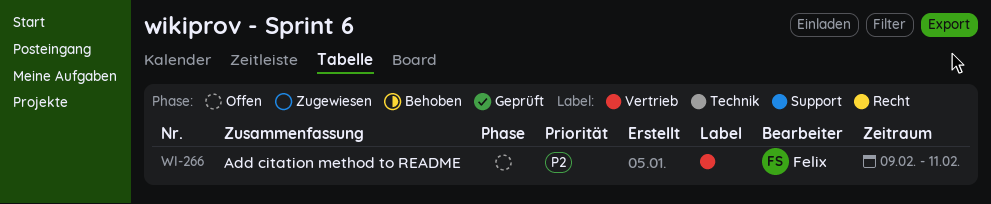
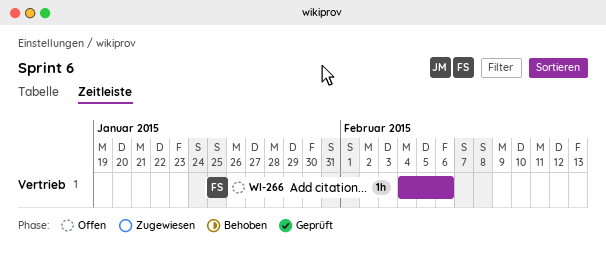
WI-266, start: Feb 9 -> Feb 4
WI-266, due: Feb 11 -> Feb 6

